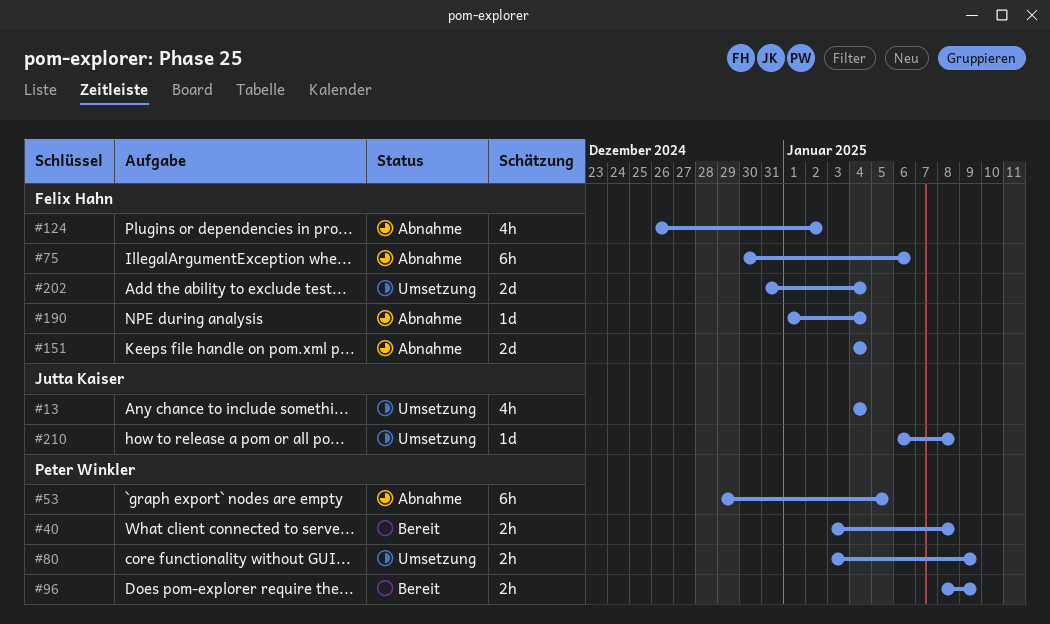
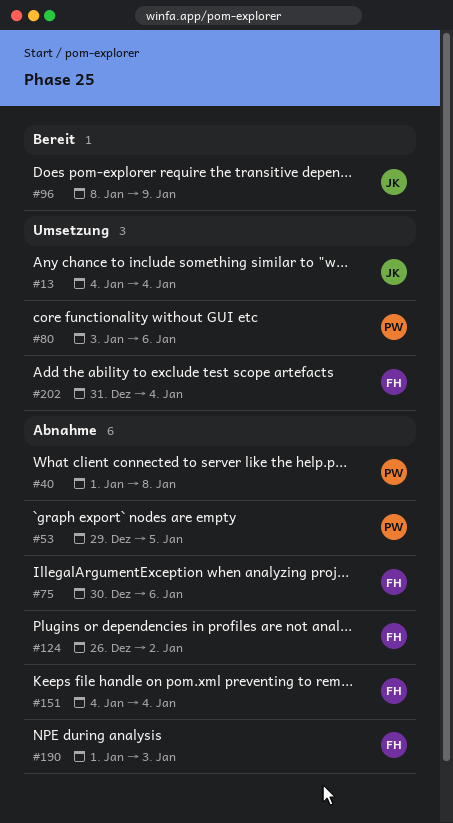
#40, status: Bereit -> Abnahme
#40, start: Jan 3 -> Jan 1
#80, due: Jan 9 -> Jan 6
#96, owner: Peter Winkler -> Jutta Kaiser
#190, due: Jan 4 -> Jan 3
#210: present -> none

